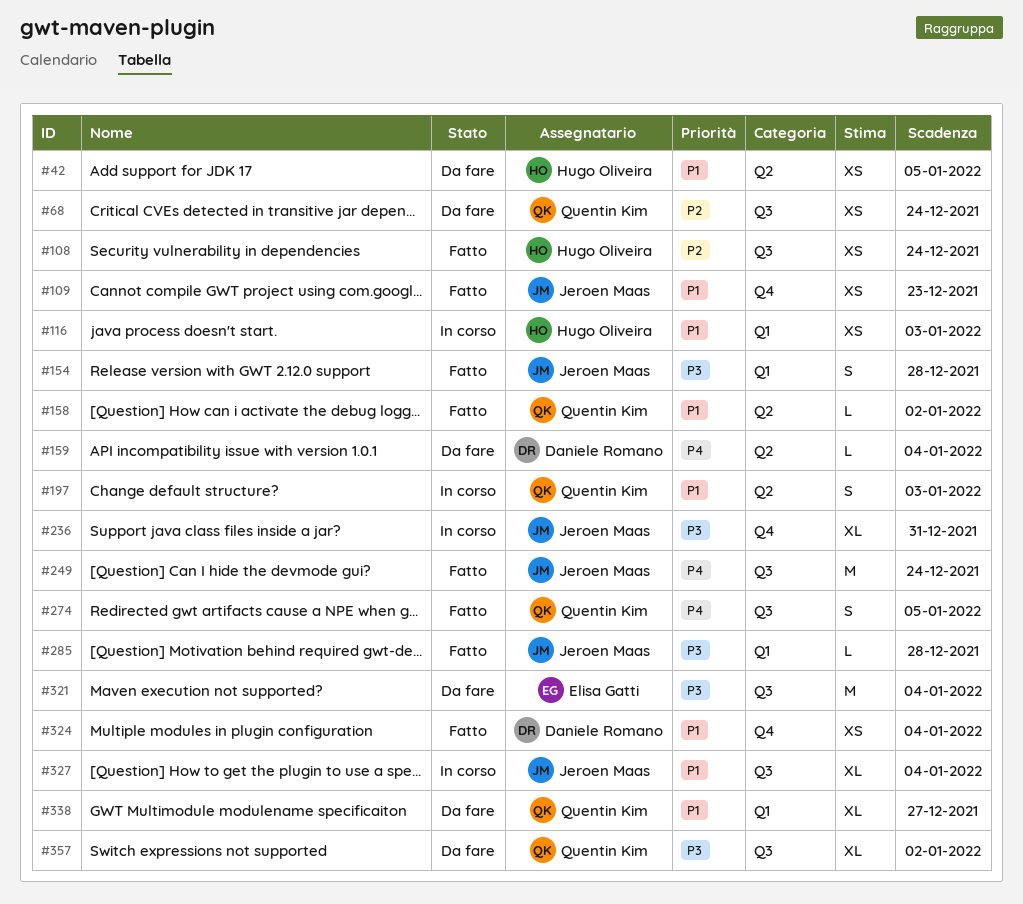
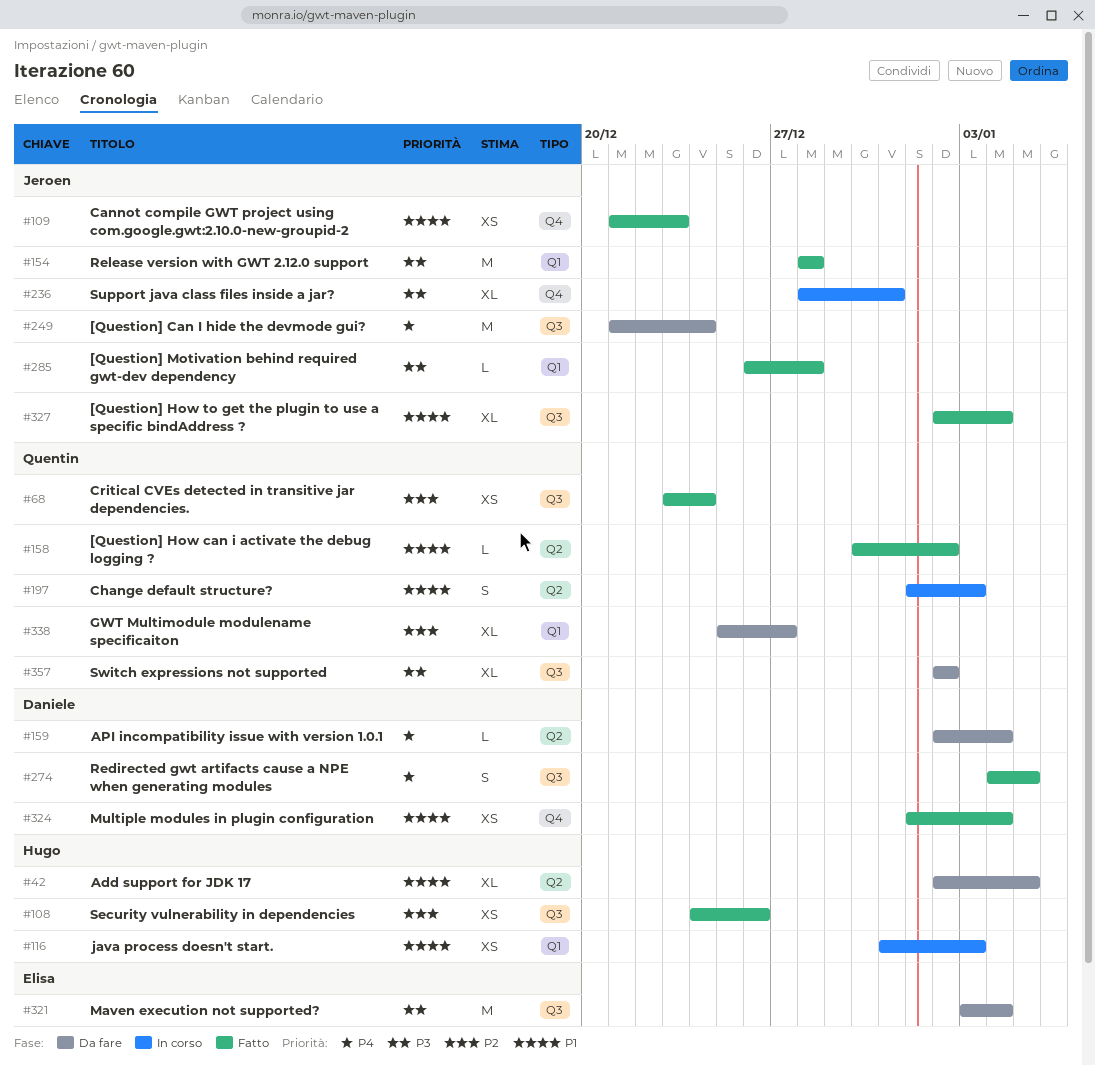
#42, estimate: XS -> XL
#68, status: Da fare -> Fatto
#108, due: Dec 24 -> Dec 26
#154, estimate: S -> M
#249, status: Fatto -> Da fare
#274, owner: Quentin Kim -> Daniele Romano
#327, status: In corso -> Fatto
#338, priority: P1 -> P2

